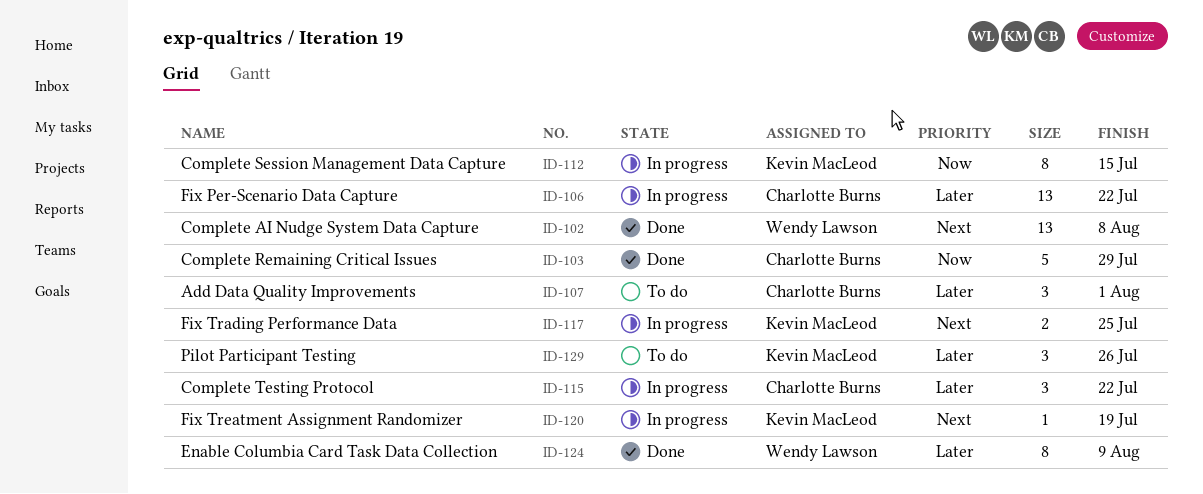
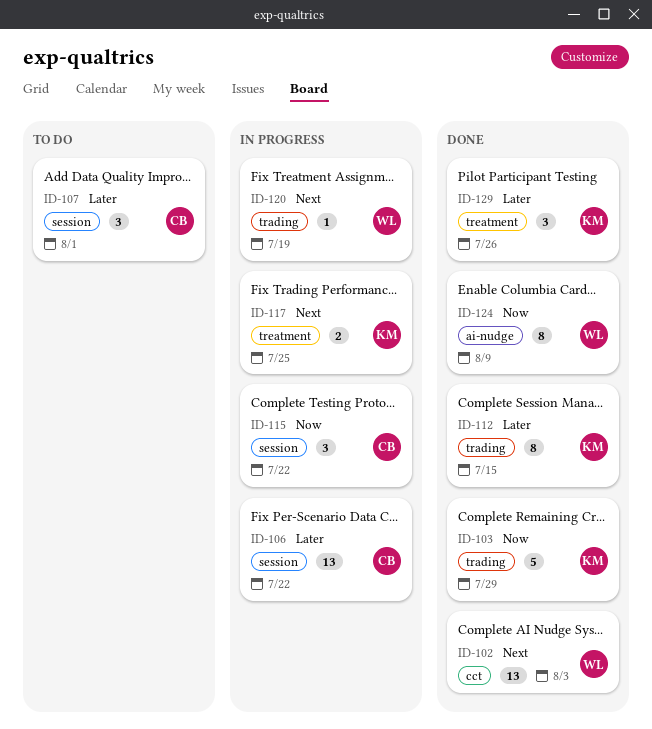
ID-102, due: Aug 8 -> Aug 3
ID-103, owner: Charlotte Burns -> Kevin MacLeod
ID-112, status: In progress -> Done
ID-112, priority: Now -> Later
ID-115, priority: Later -> Now
ID-120, owner: Kevin MacLeod -> Wendy Lawson
ID-124, priority: Later -> Now
ID-129, status: To do -> Done

